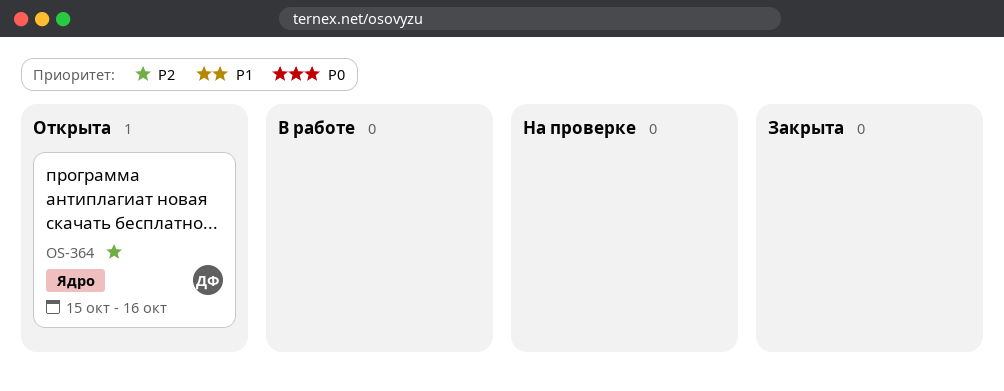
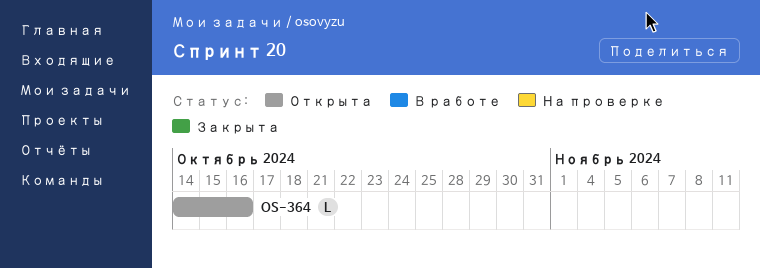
OS-364, start: Oct 15 -> Oct 14

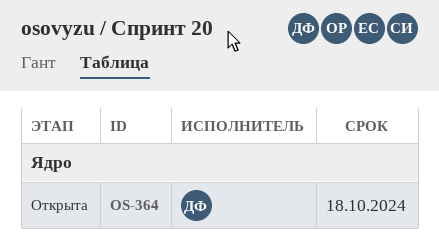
OS-364, due: Oct 16 -> Oct 18

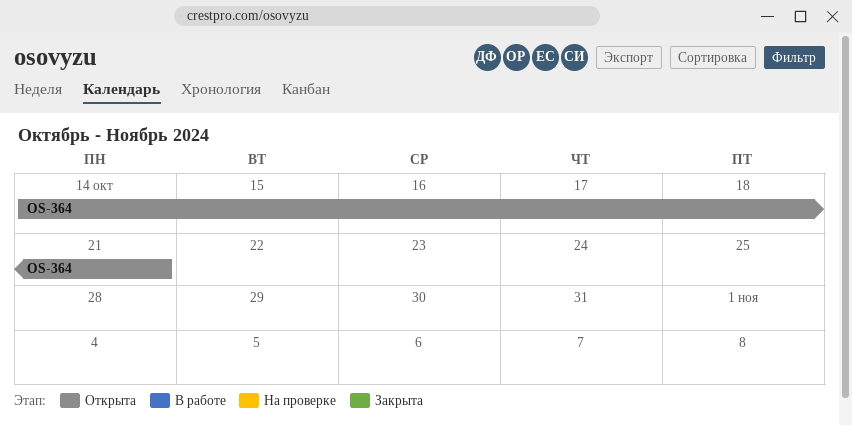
OS-364, due: Oct 18 -> Oct 21

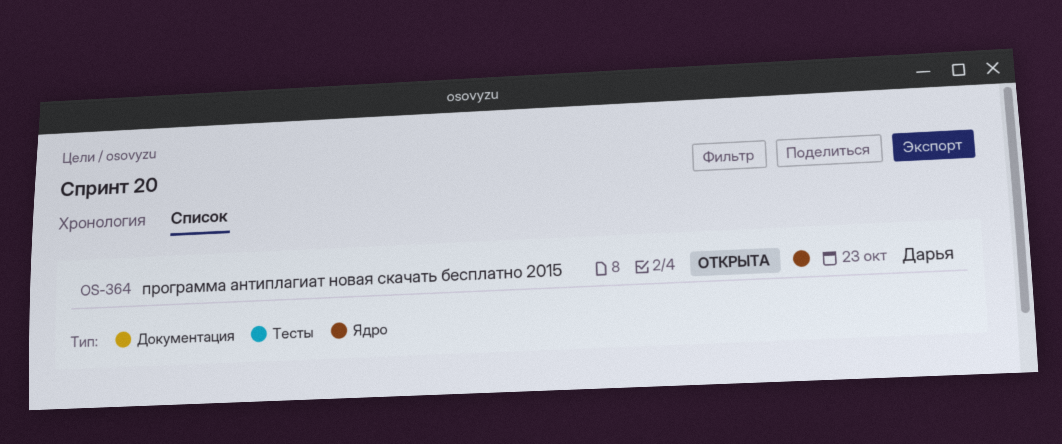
OS-364, due: Oct 21 -> Oct 23

